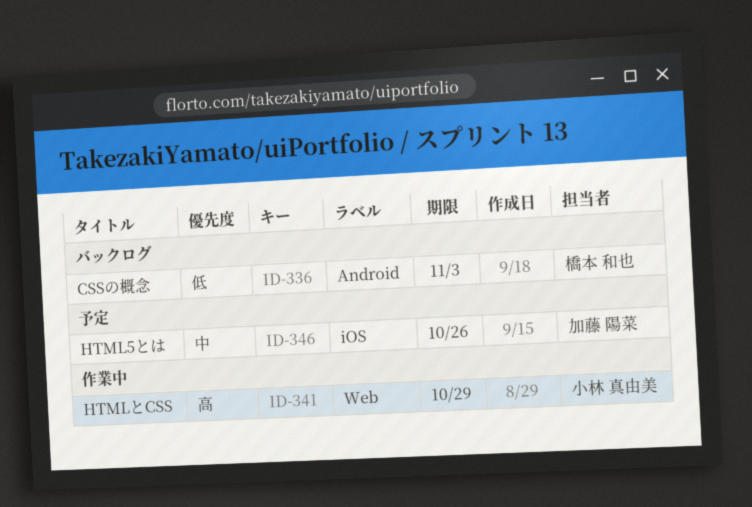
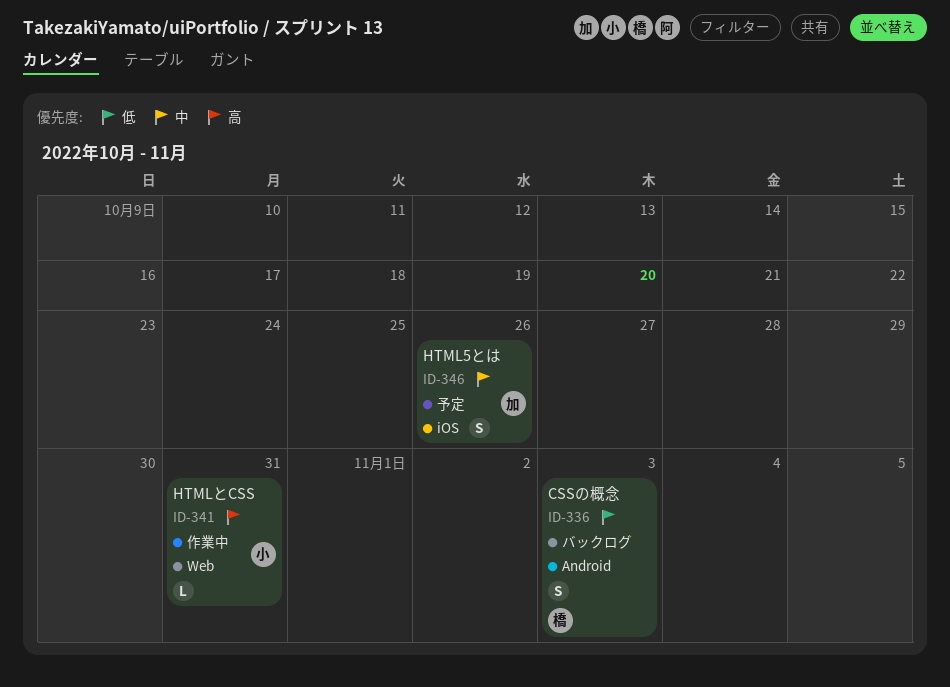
ID-341, due: Oct 29 -> Oct 31

